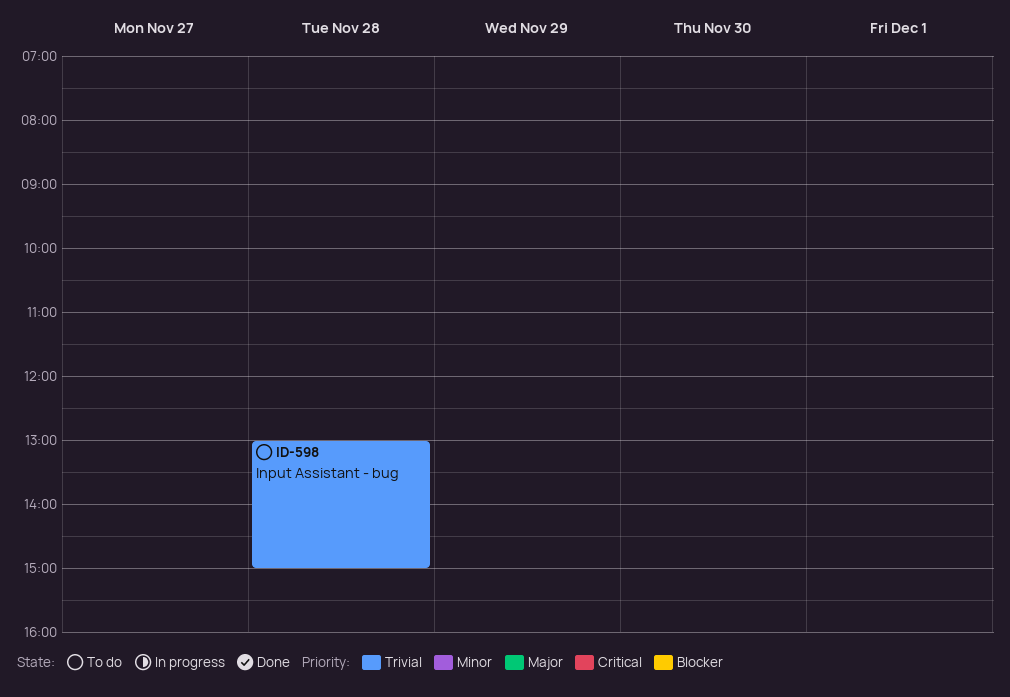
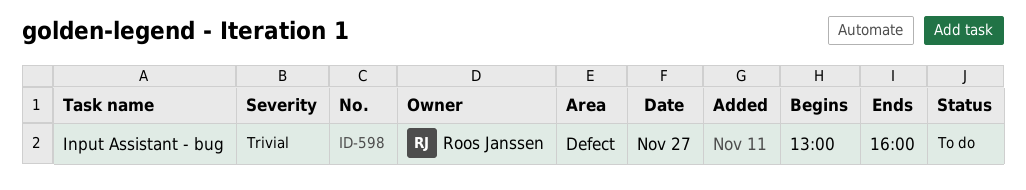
ID-598, day: Nov 28 -> Nov 27
ID-598, ends: 15:00 -> 16:00

